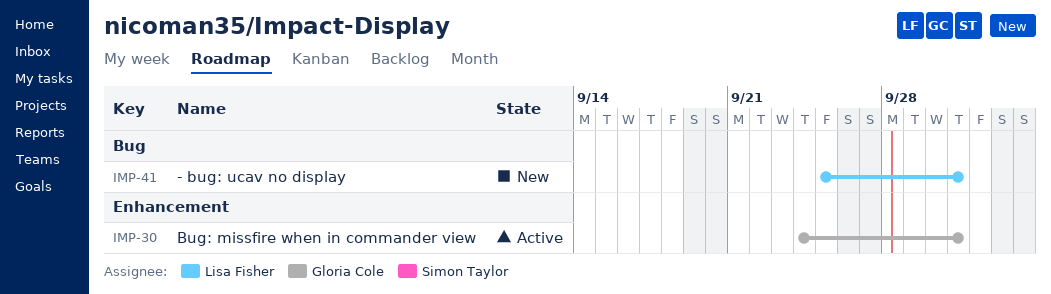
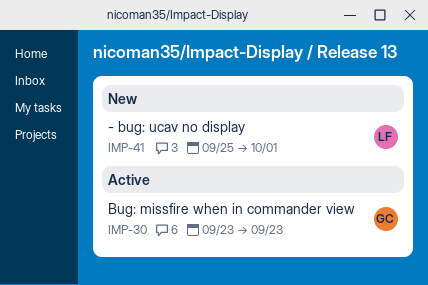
IMP-30, start: Sep 24 -> Sep 23
IMP-30, due: Oct 1 -> Sep 23

